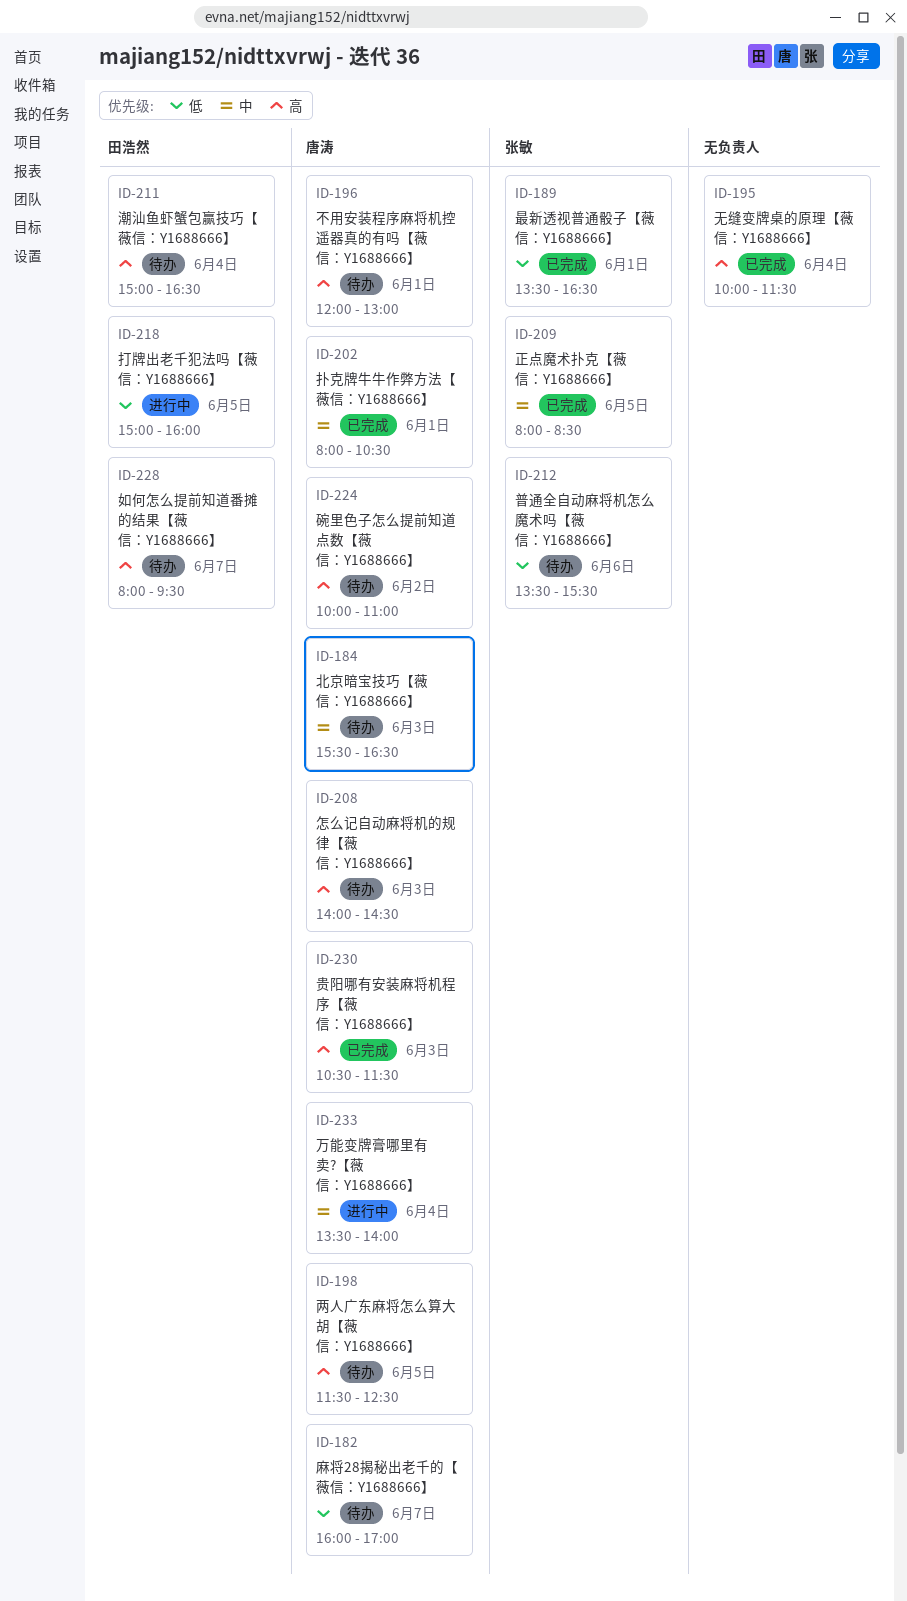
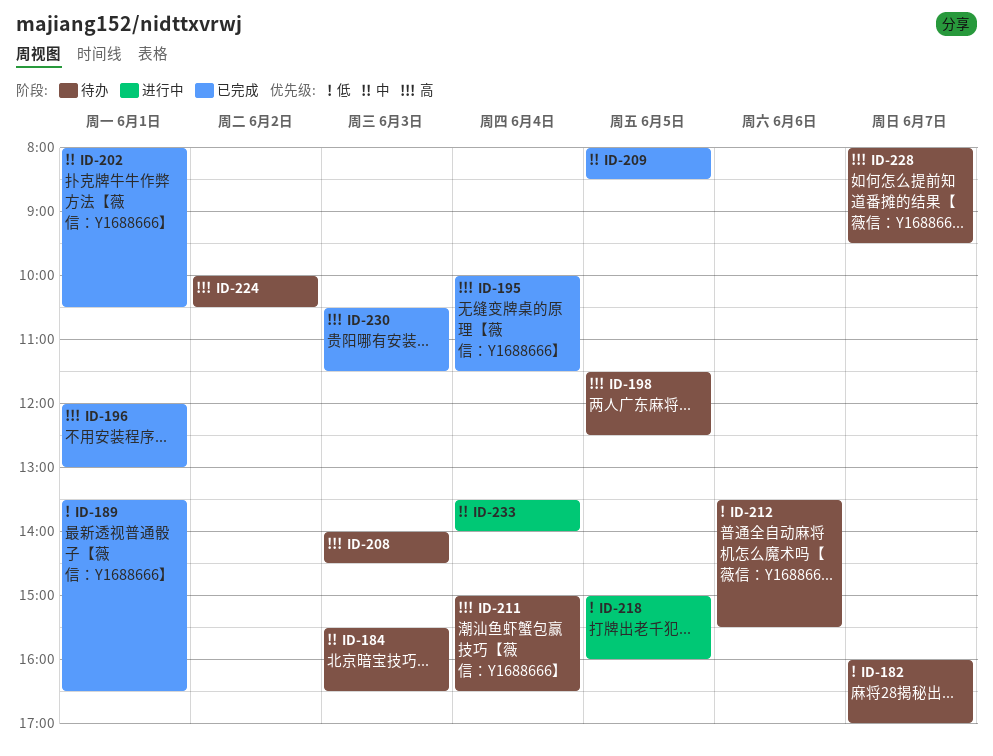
ID-196, status: 待办 -> 已完成
ID-224, ends: 11:00 -> 10:30

